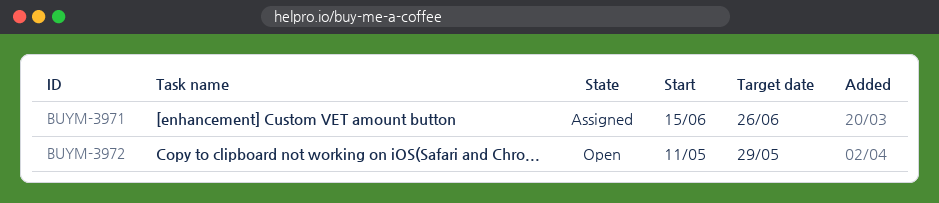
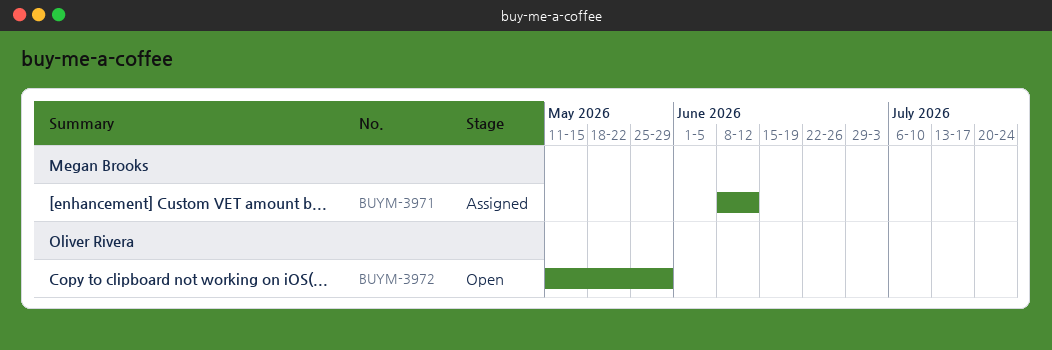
BUYM-3971, start: Jun 15 -> Jun 8
BUYM-3971, due: Jun 26 -> Jun 12

